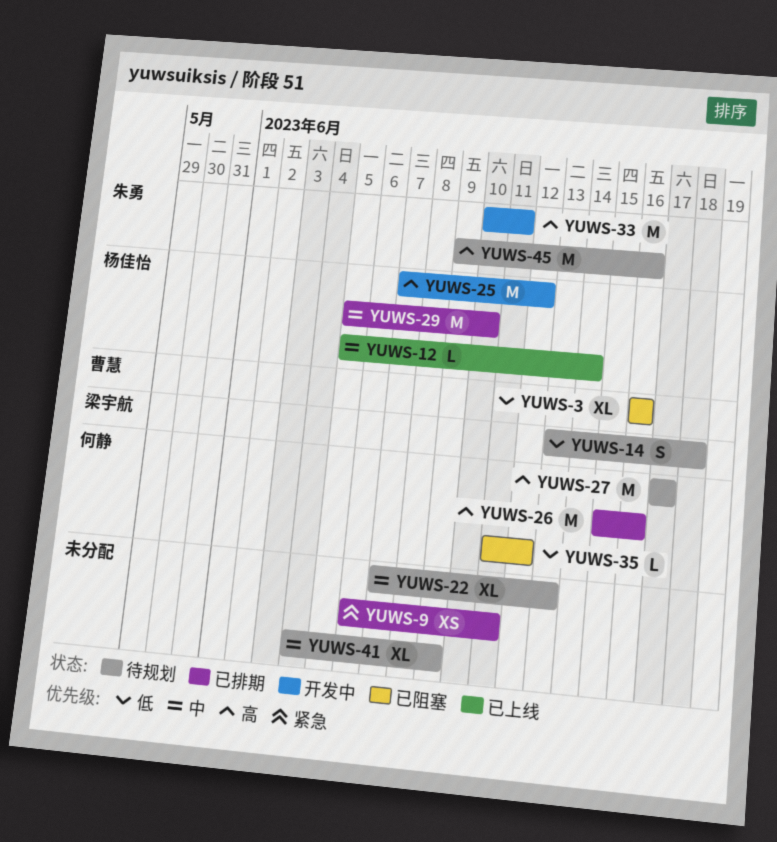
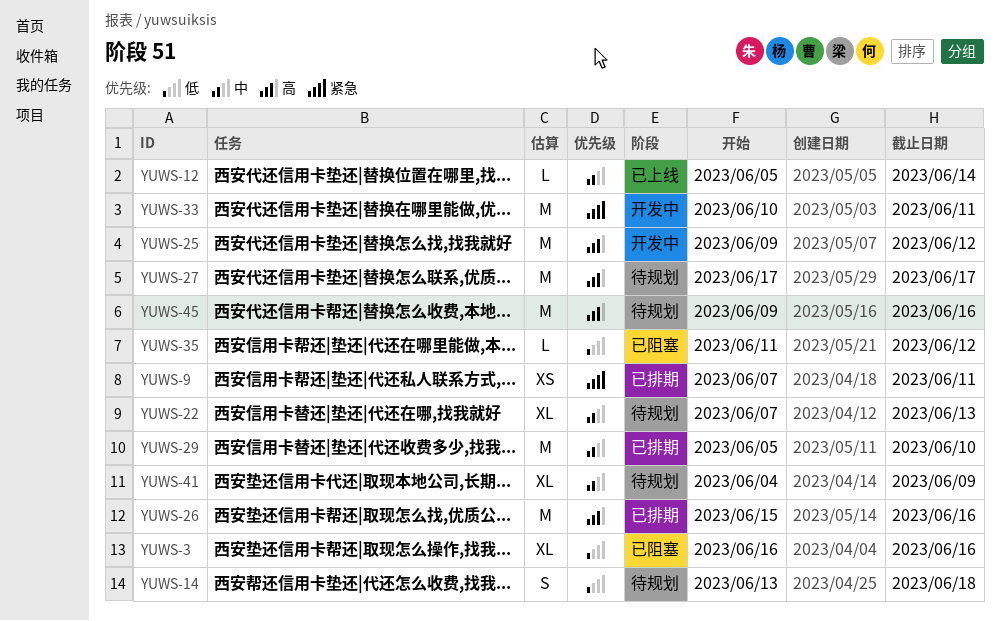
YUWS-9, start: Jun 6 -> Jun 7
YUWS-25, start: Jun 7 -> Jun 9
YUWS-33, priority: 高 -> 紧急

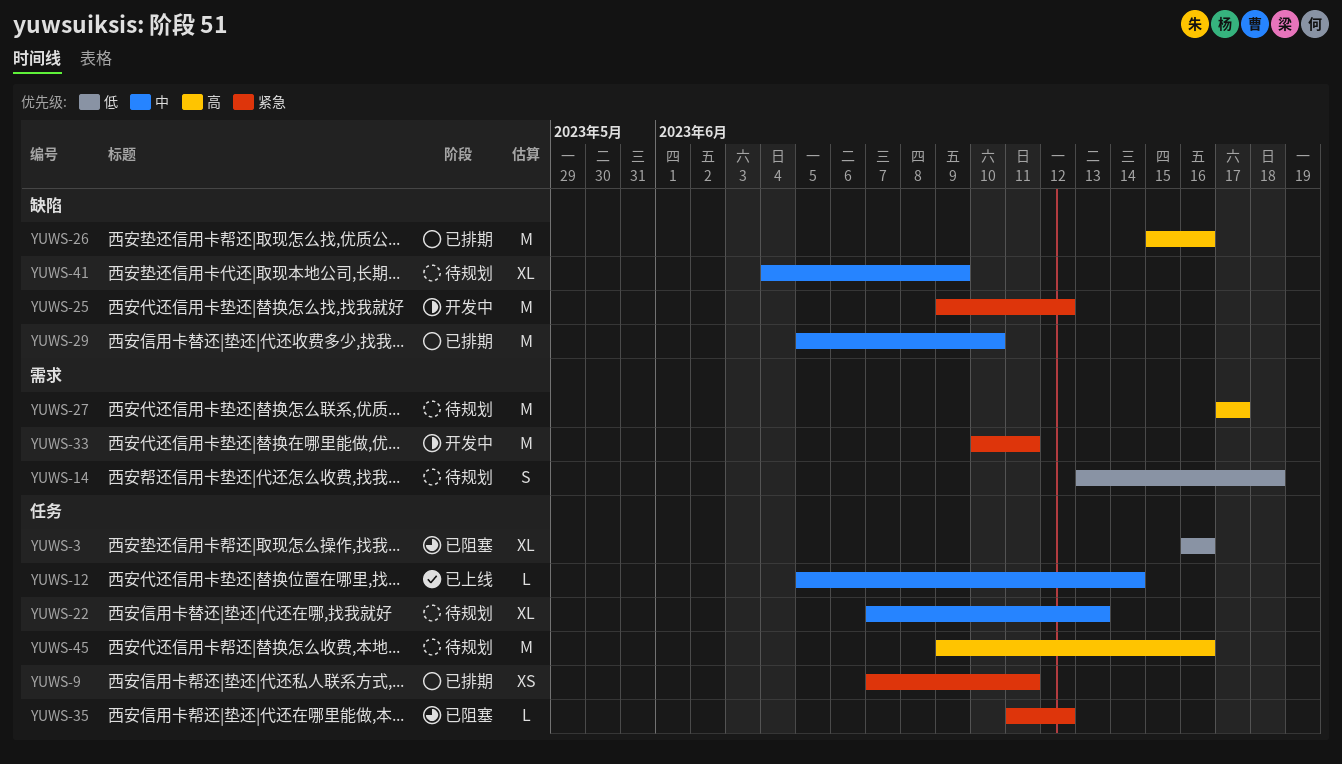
YUWS-25, priority: 高 -> 紧急
YUWS-35, priority: 低 -> 紧急

